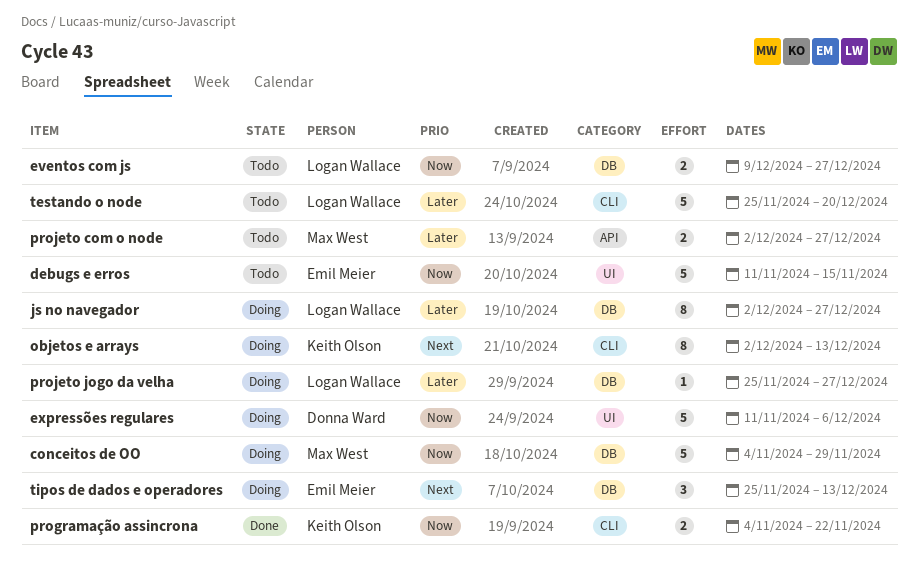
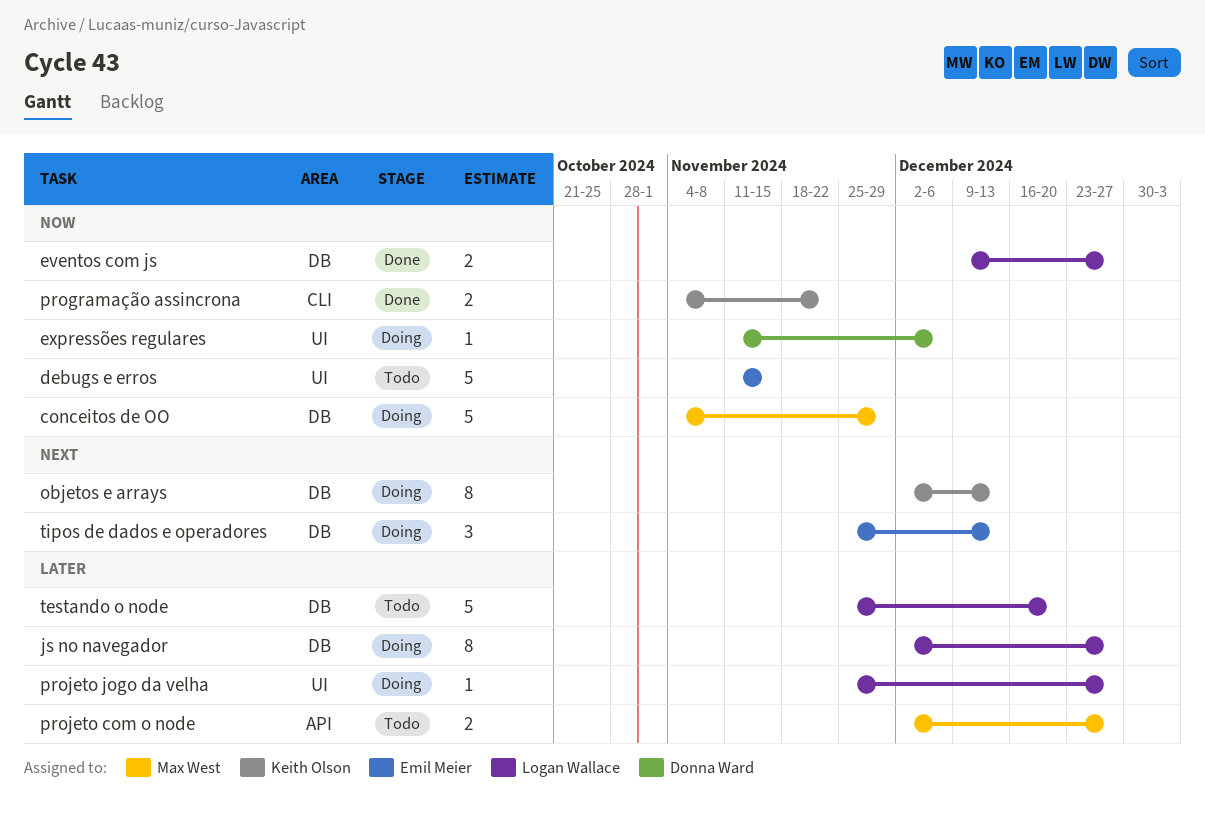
eventos com js, status: Todo -> Done
expressões regulares, estimate: 5 -> 1
objetos e arrays, label: CLI -> DB
projeto jogo da velha, label: DB -> UI
testando o node, label: CLI -> DB

